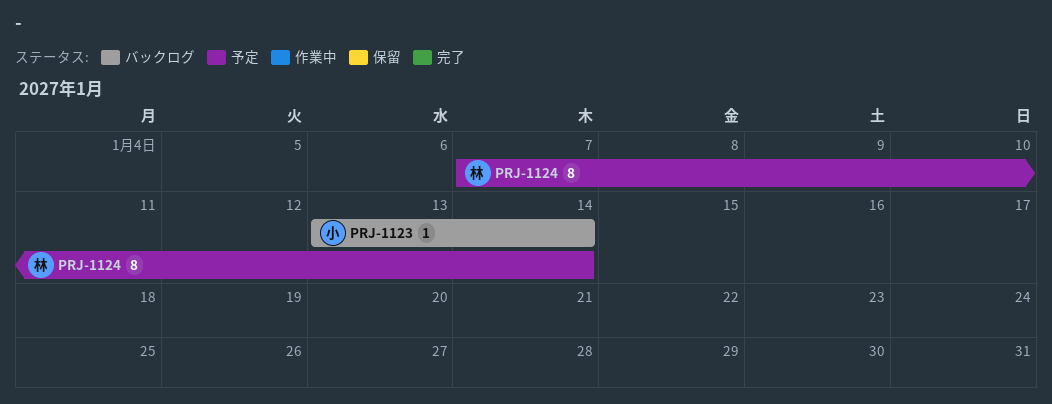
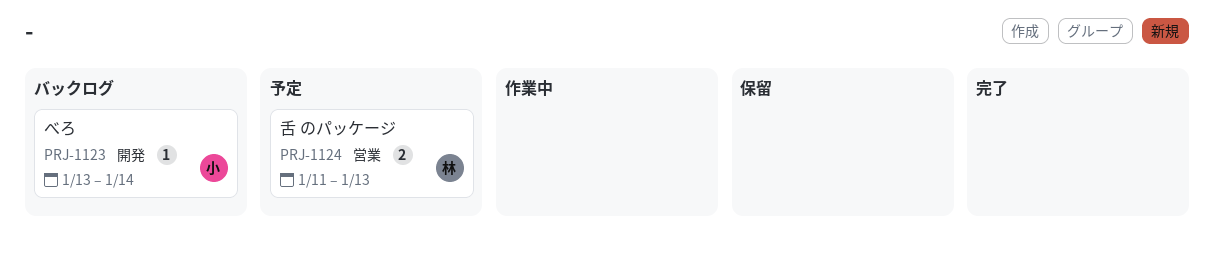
PRJ-1124, estimate: 8 -> 2
PRJ-1124, start: Jan 7 -> Jan 11
PRJ-1124, due: Jan 14 -> Jan 13

